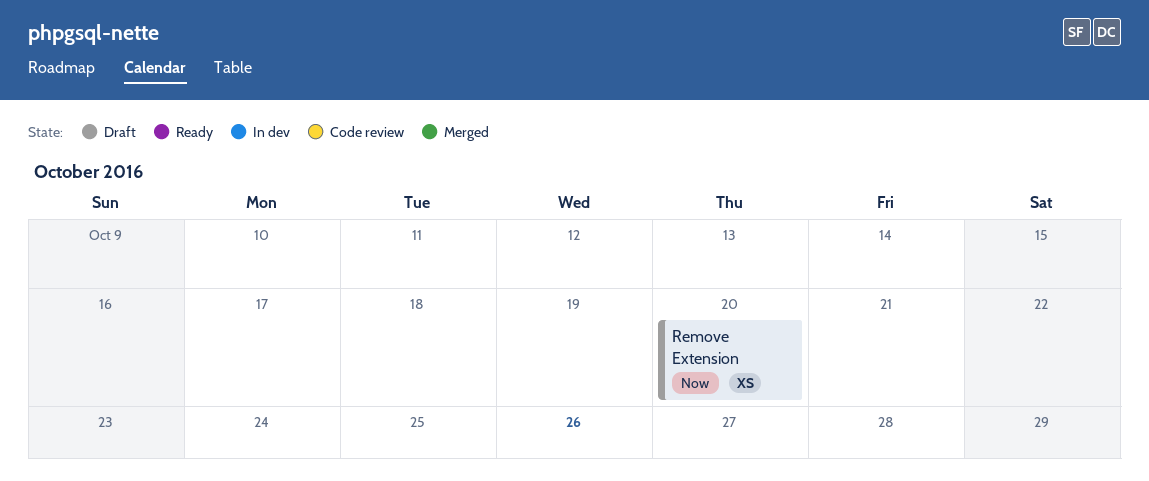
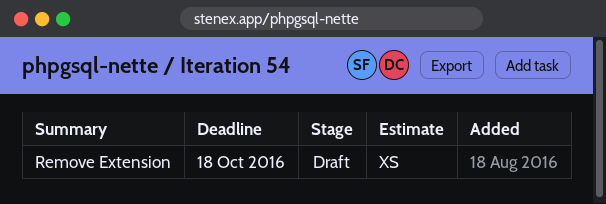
Remove Extension, due: Oct 20 -> Oct 18

